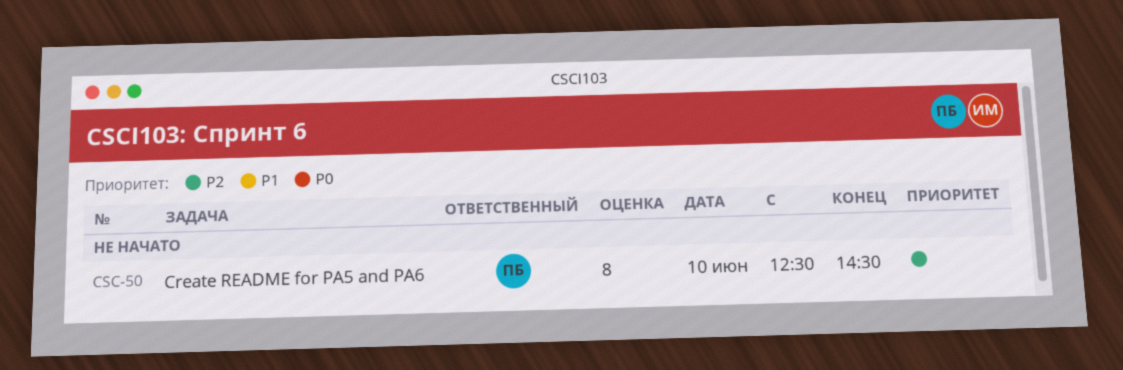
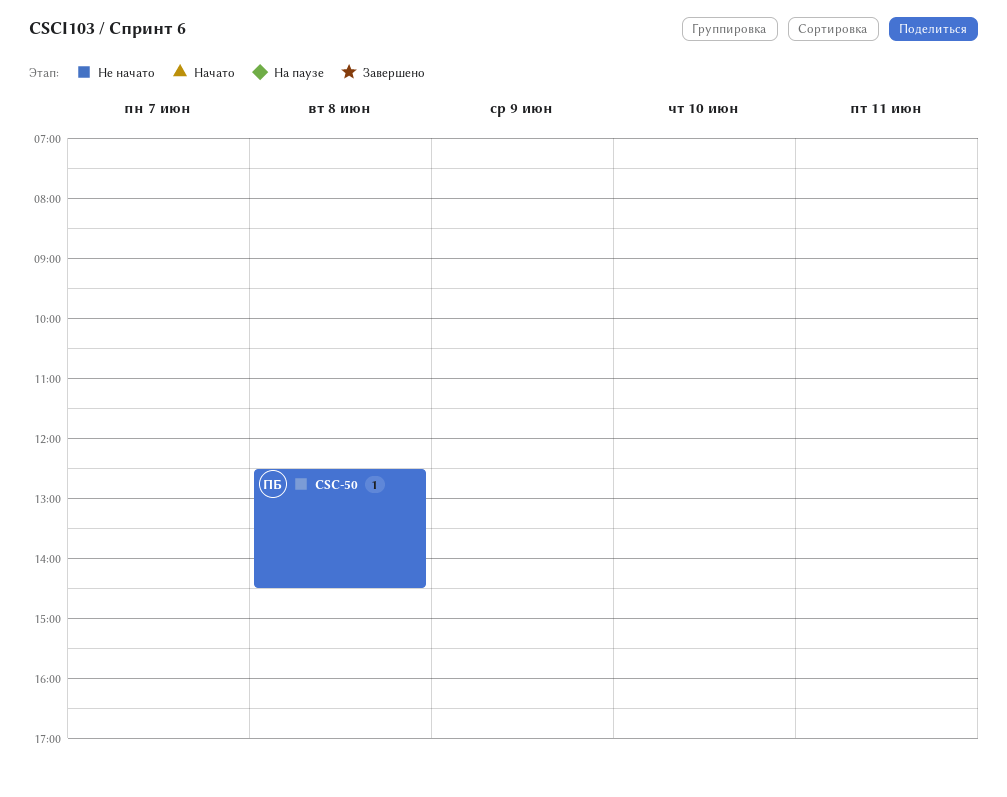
CSC-50, estimate: 8 -> 1
CSC-50, day: Jun 10 -> Jun 8

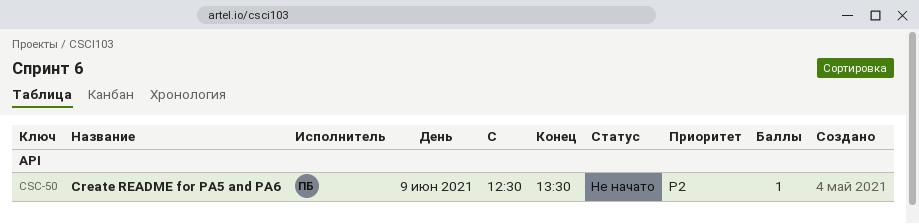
CSC-50, day: Jun 8 -> Jun 9
CSC-50, ends: 14:30 -> 13:30

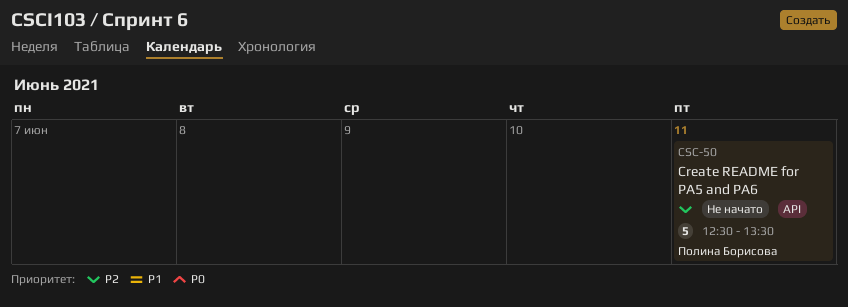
CSC-50, estimate: 1 -> 5
CSC-50, day: Jun 9 -> Jun 11

